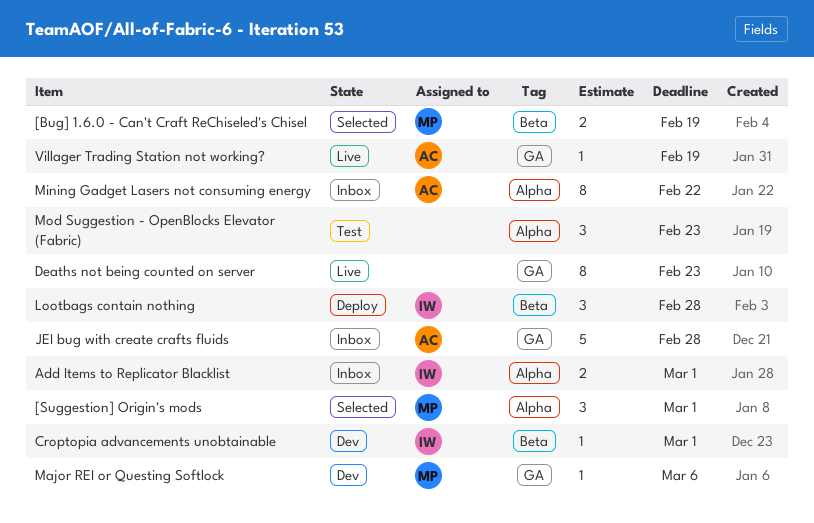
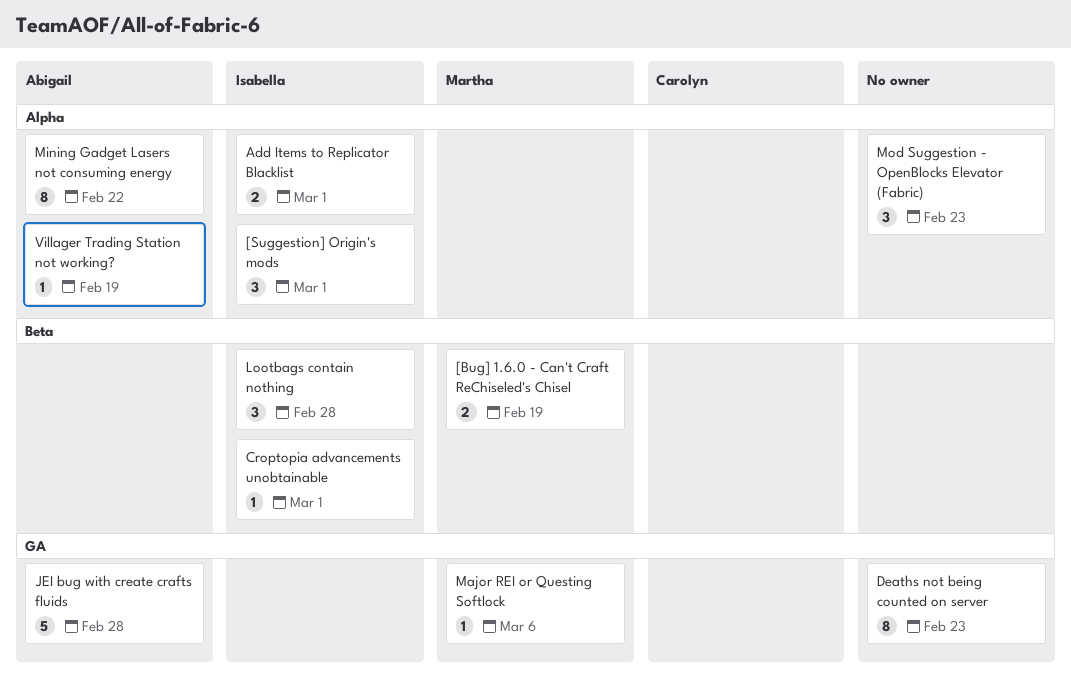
[Suggestion] Origin's mods, owner: Martha -> Isabella
Villager Trading Station not working?, label: GA -> Alpha

